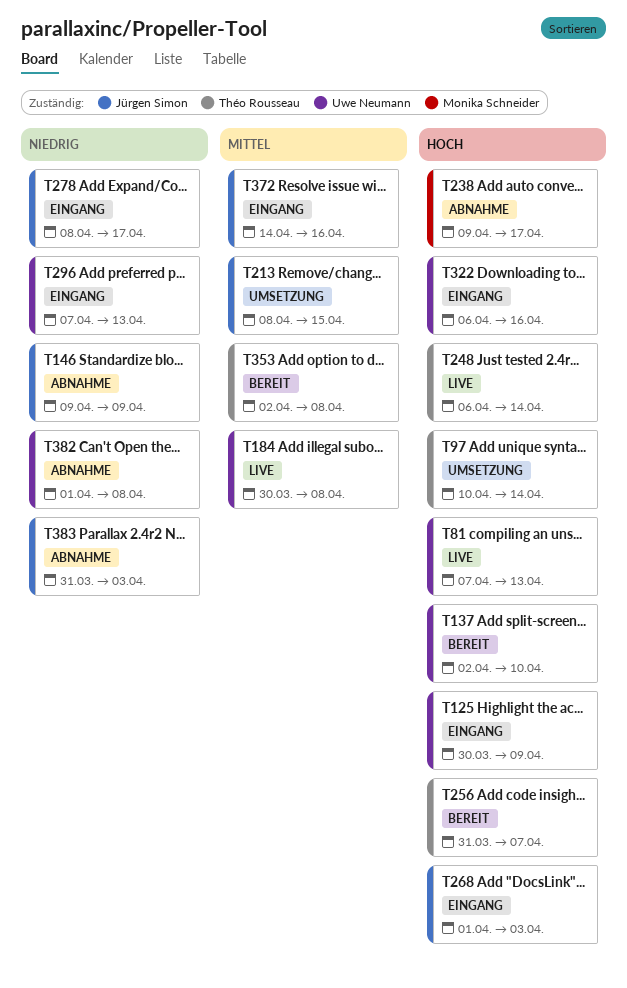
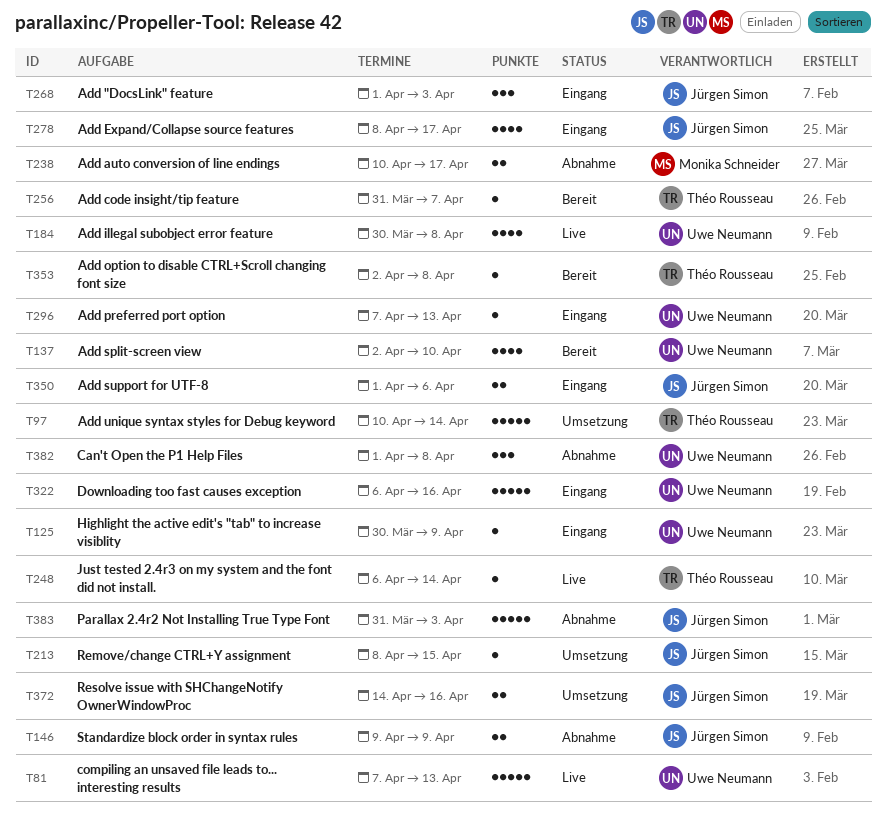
T238, start: Apr 9 -> Apr 10
T350: none -> present
T372, status: Eingang -> Umsetzung

